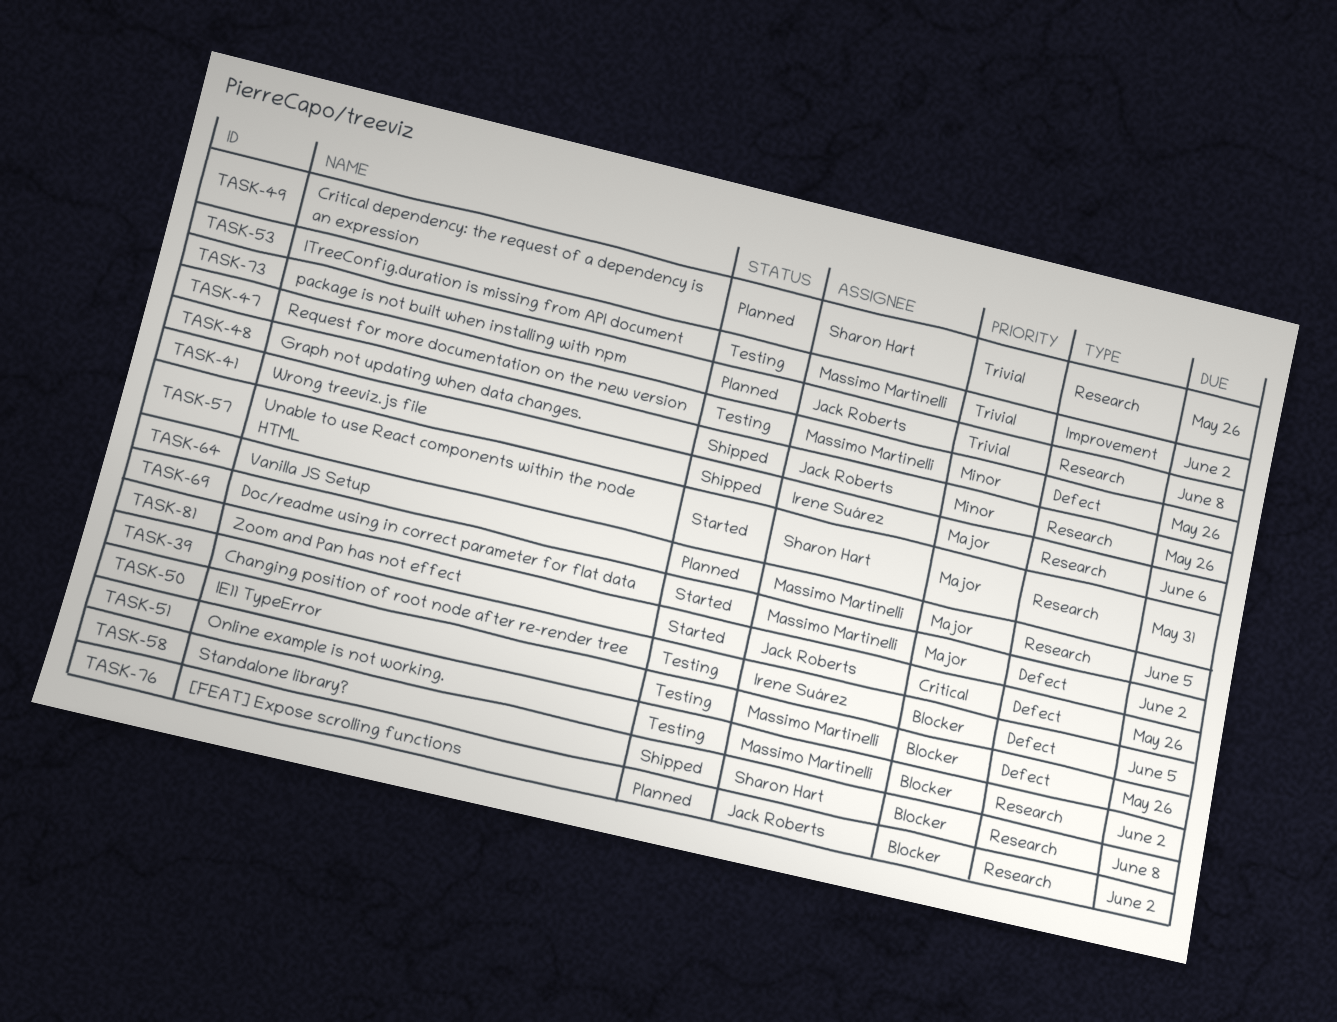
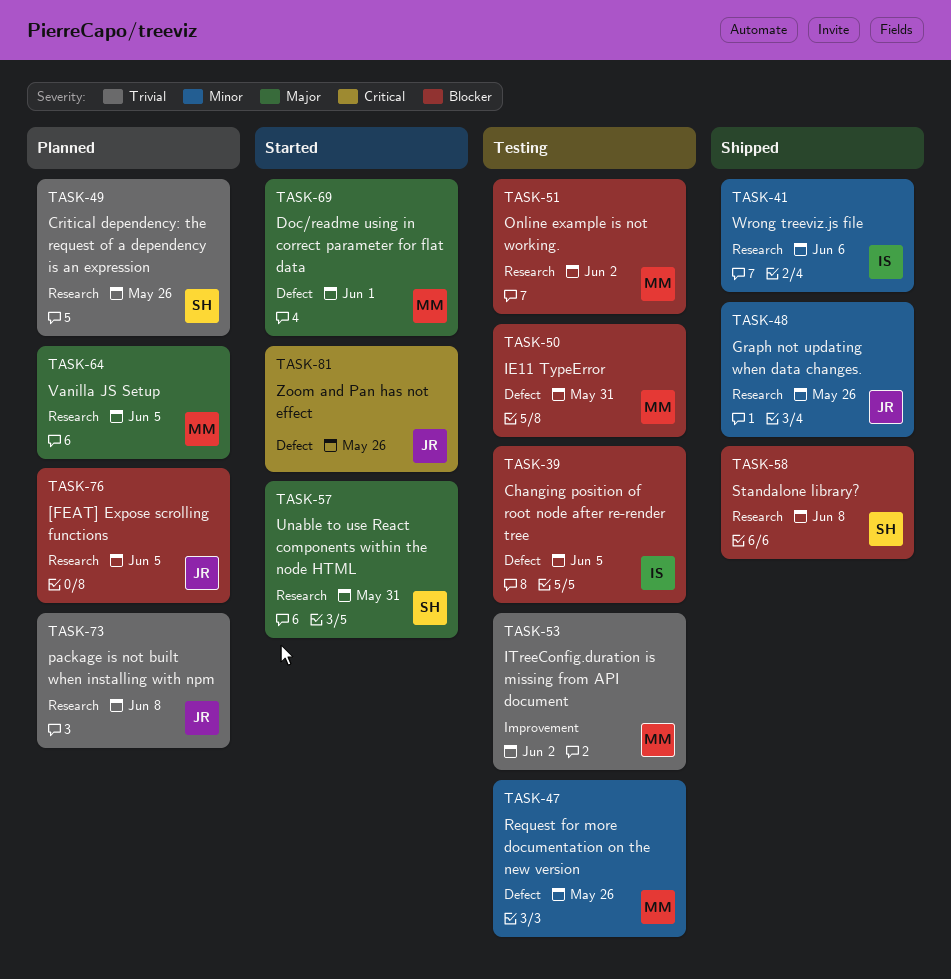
TASK-41, priority: Major -> Minor
TASK-50, due: May 26 -> May 31
TASK-69, due: Jun 2 -> Jun 1
TASK-76, due: Jun 2 -> Jun 5

